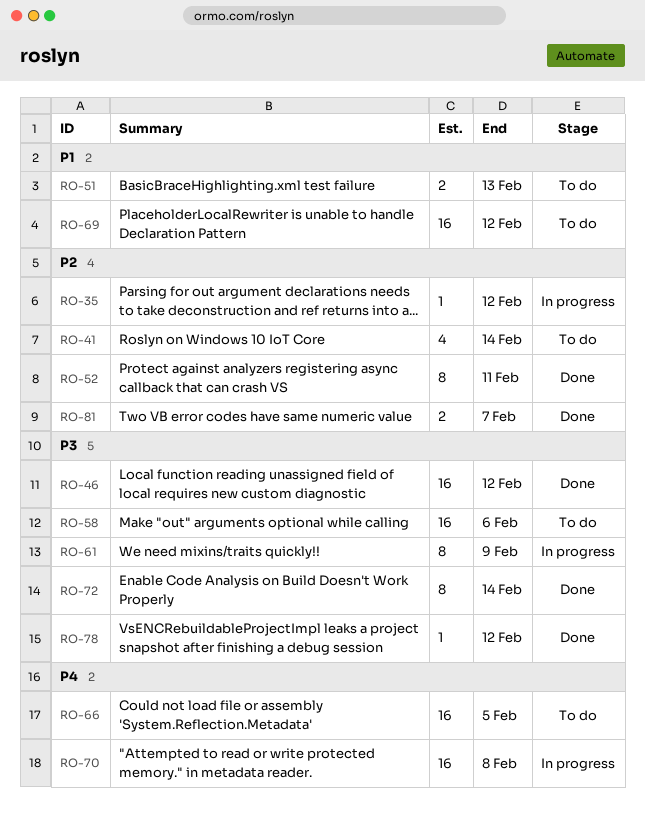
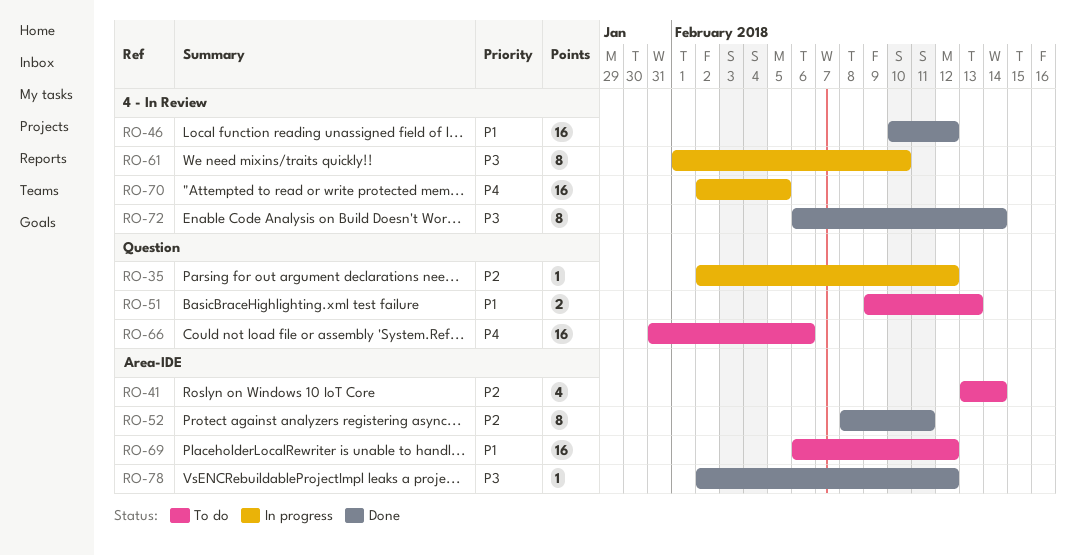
RO-46, priority: P3 -> P1
RO-58: present -> none
RO-61, due: Feb 9 -> Feb 10
RO-66, due: Feb 5 -> Feb 6
RO-70, due: Feb 8 -> Feb 5
RO-81: present -> none

